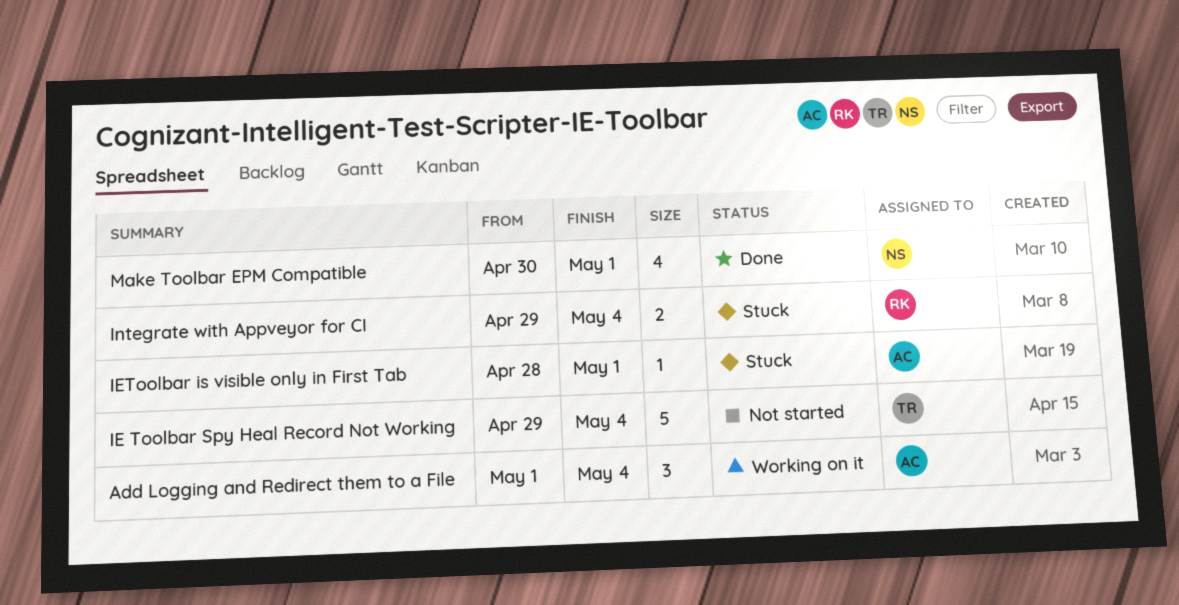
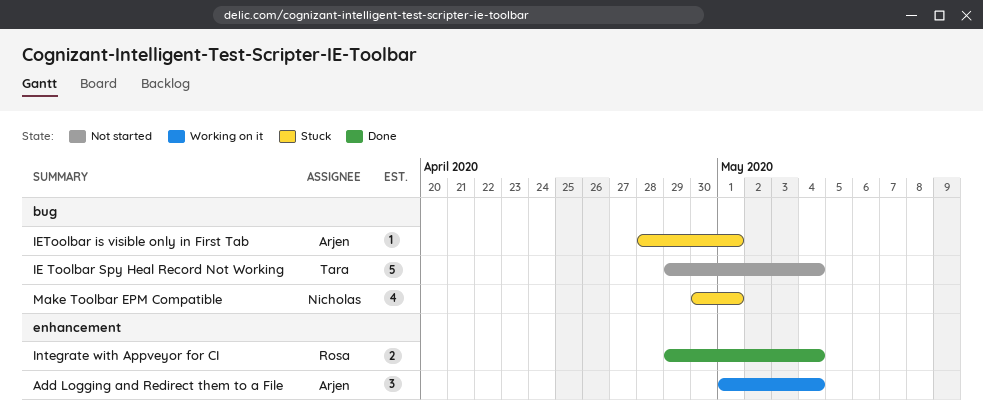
Integrate with Appveyor for CI, status: Stuck -> Done
Make Toolbar EPM Compatible, status: Done -> Stuck

